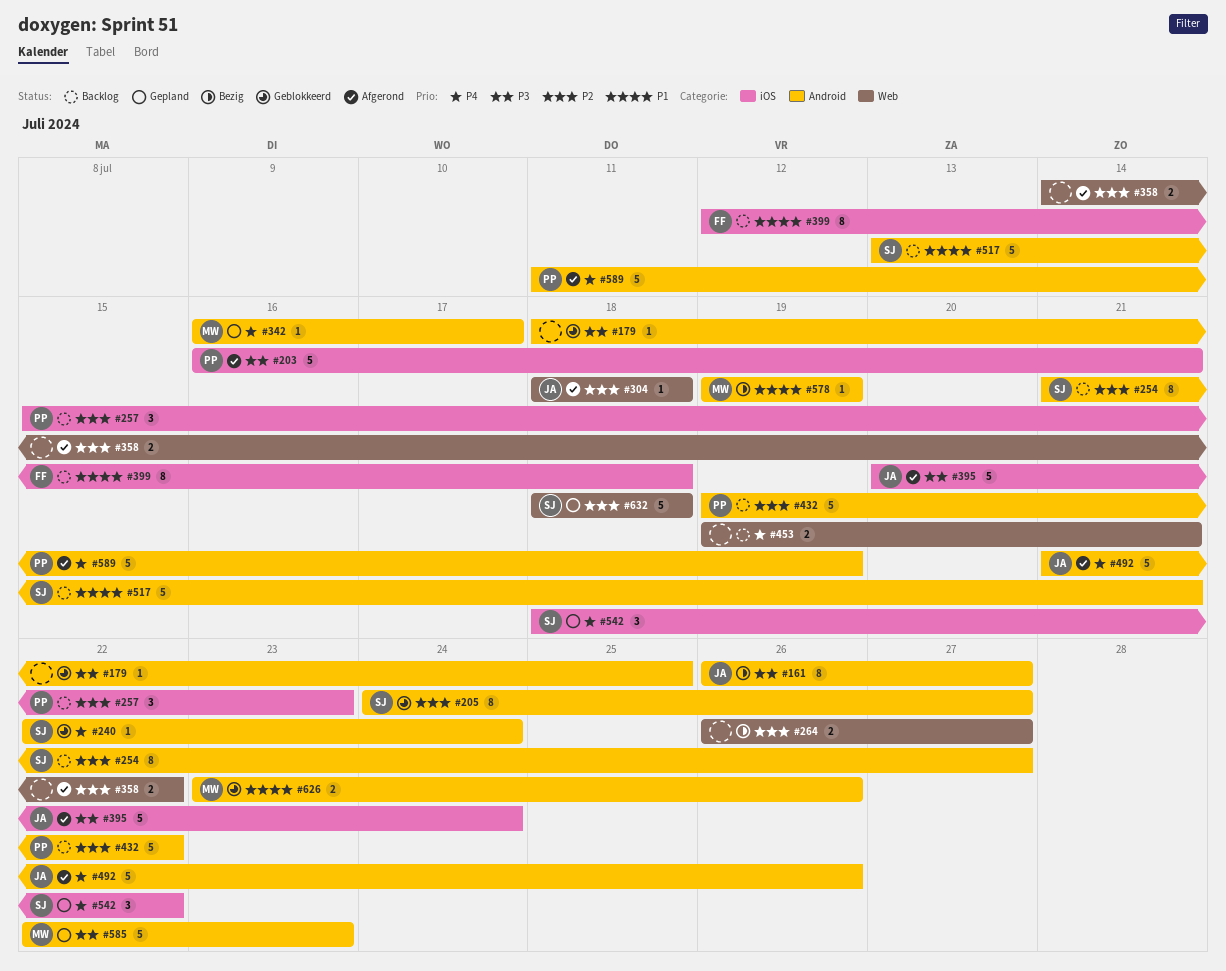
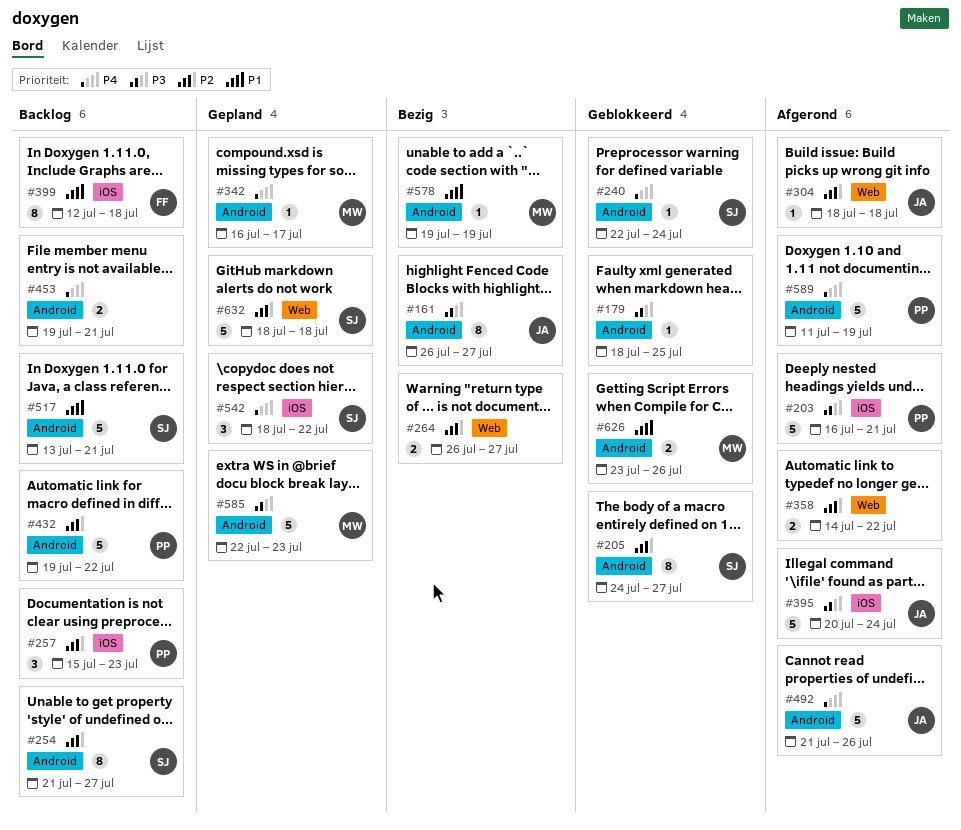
#453, label: Web -> Android

